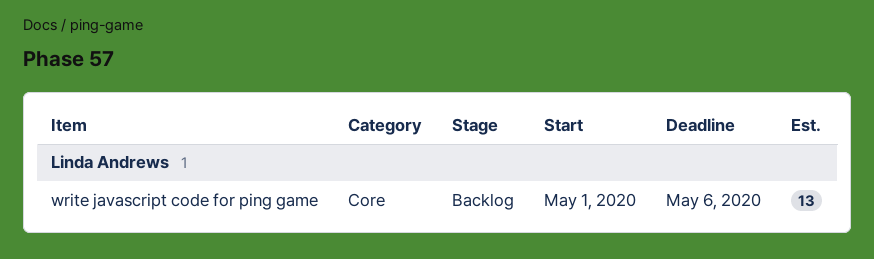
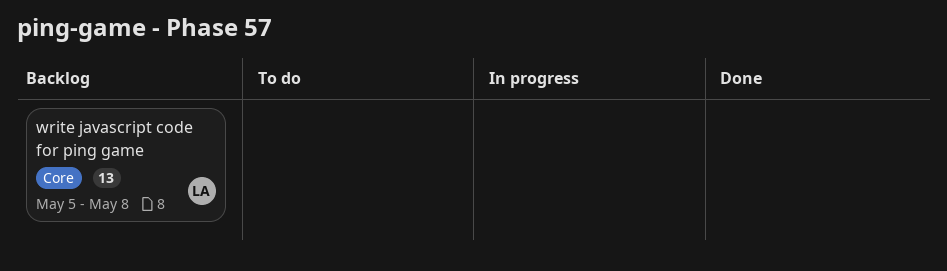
write javascript code for ping game, start: May 1 -> May 5
write javascript code for ping game, due: May 6 -> May 8

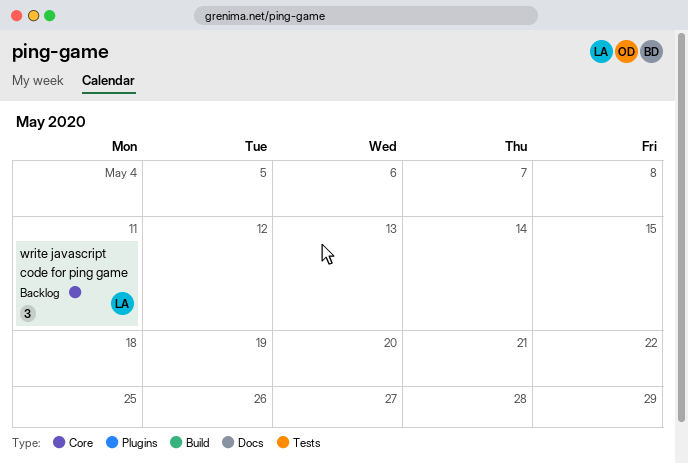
write javascript code for ping game, estimate: 13 -> 3
write javascript code for ping game, due: May 8 -> May 11

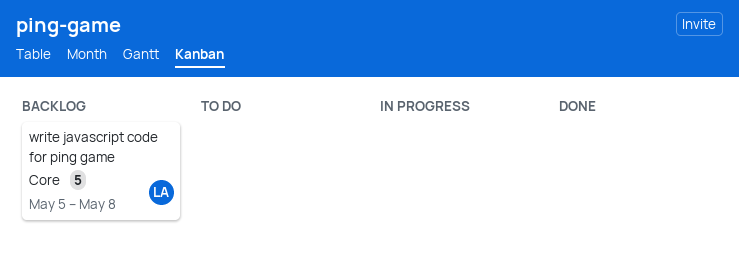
write javascript code for ping game, estimate: 3 -> 5
write javascript code for ping game, due: May 11 -> May 8

